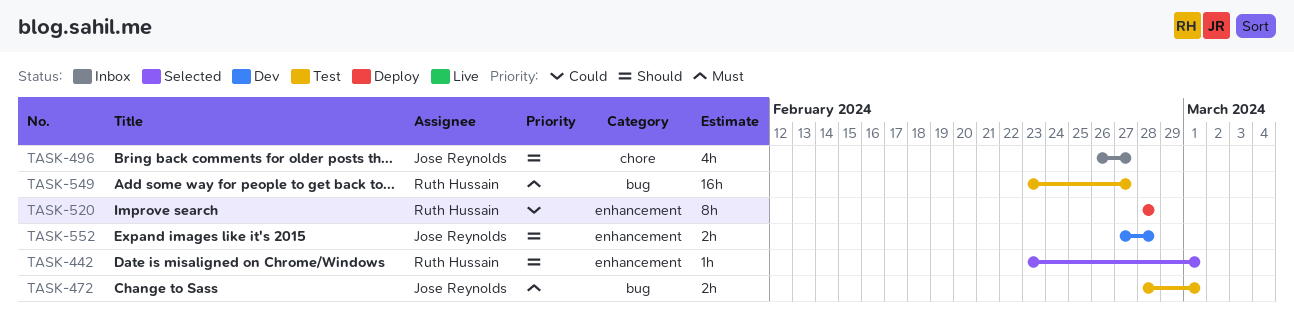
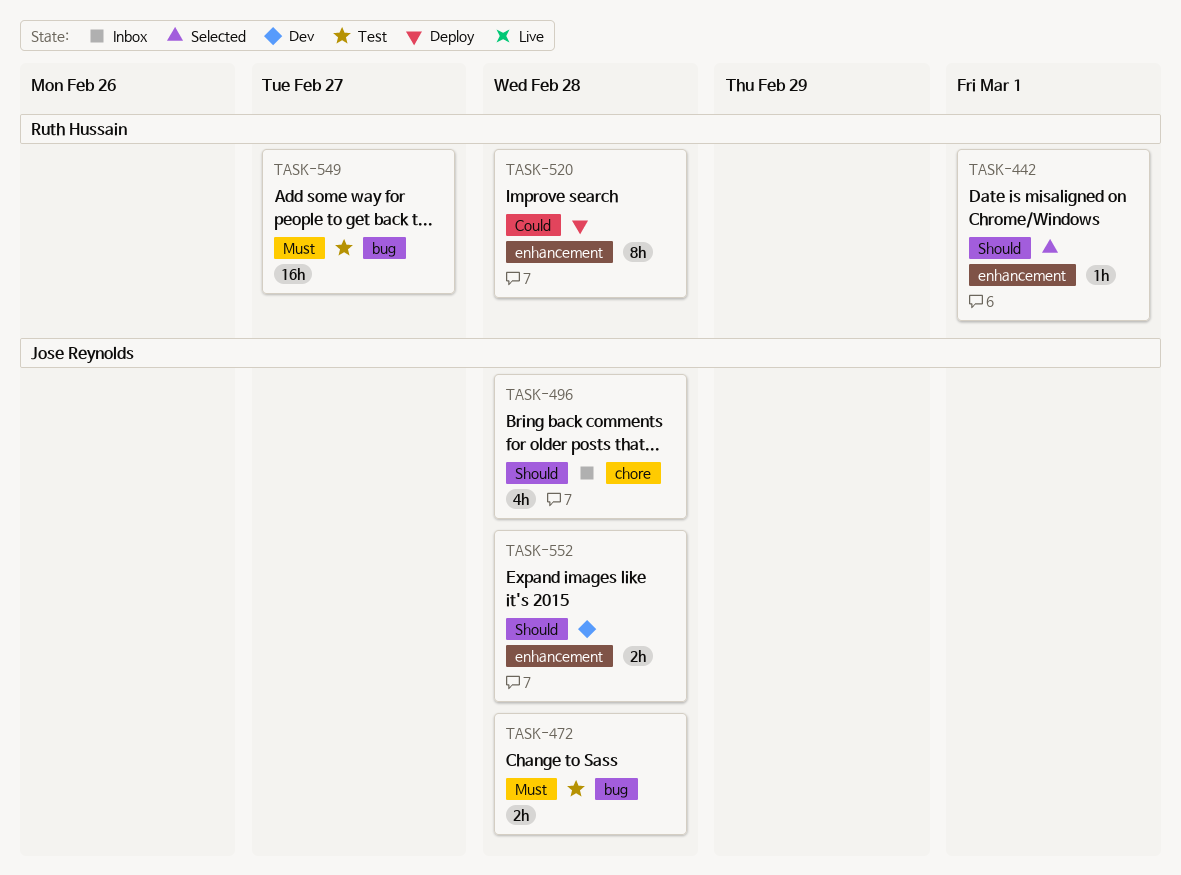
TASK-472, due: Mar 1 -> Feb 28
TASK-496, due: Feb 27 -> Feb 28

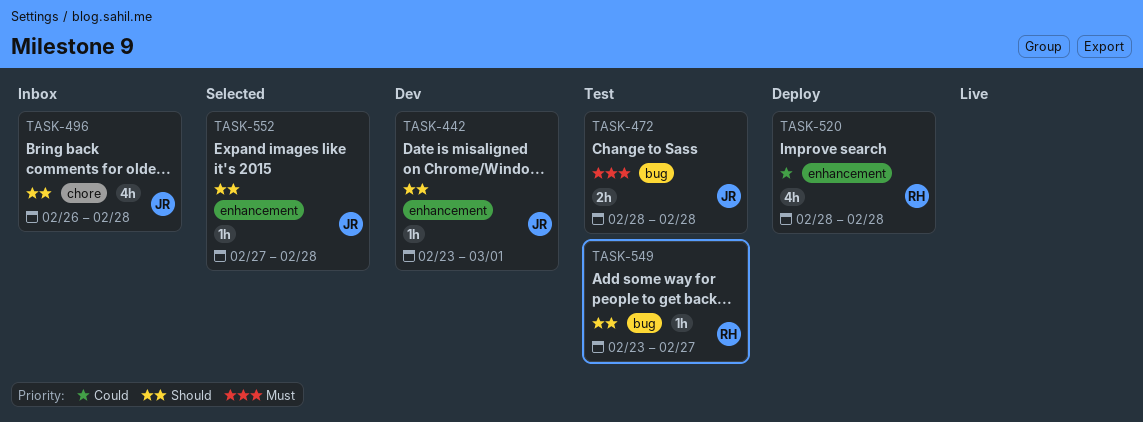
TASK-442, status: Selected -> Dev
TASK-442, owner: Ruth Hussain -> Jose Reynolds
TASK-520, estimate: 8h -> 4h
TASK-549, priority: Must -> Should
TASK-549, estimate: 16h -> 1h
TASK-552, status: Dev -> Selected
TASK-552, estimate: 2h -> 1h

